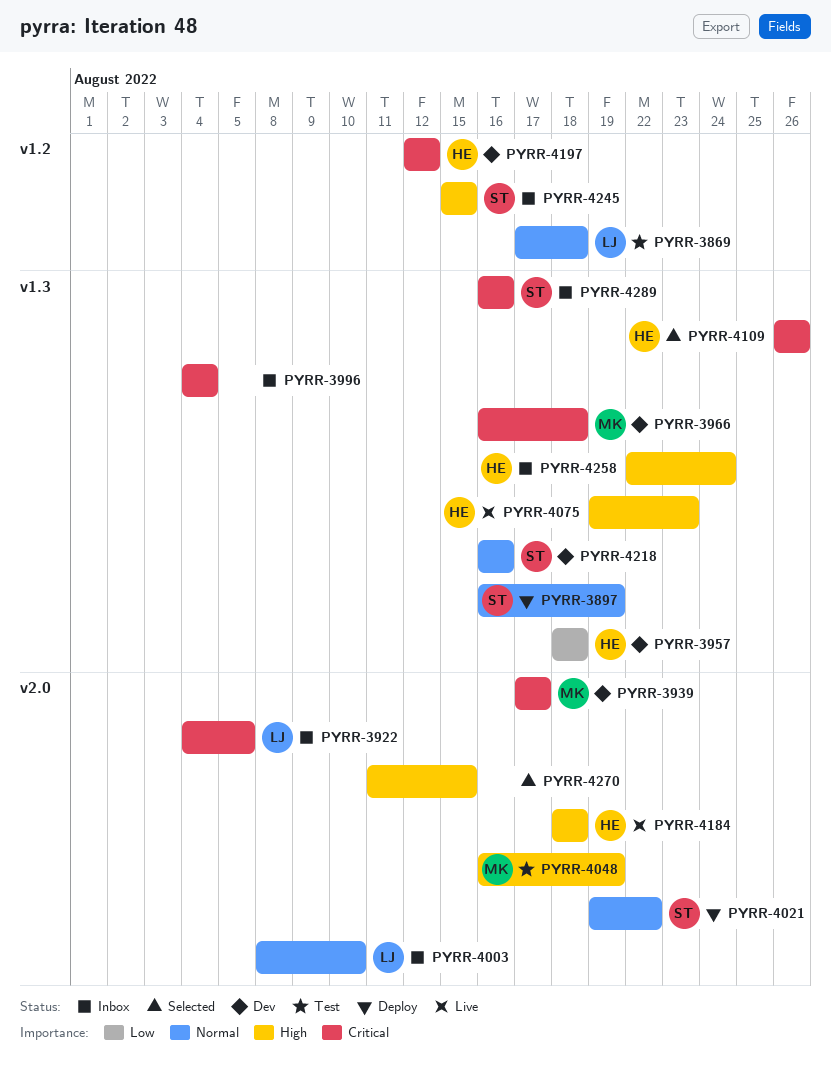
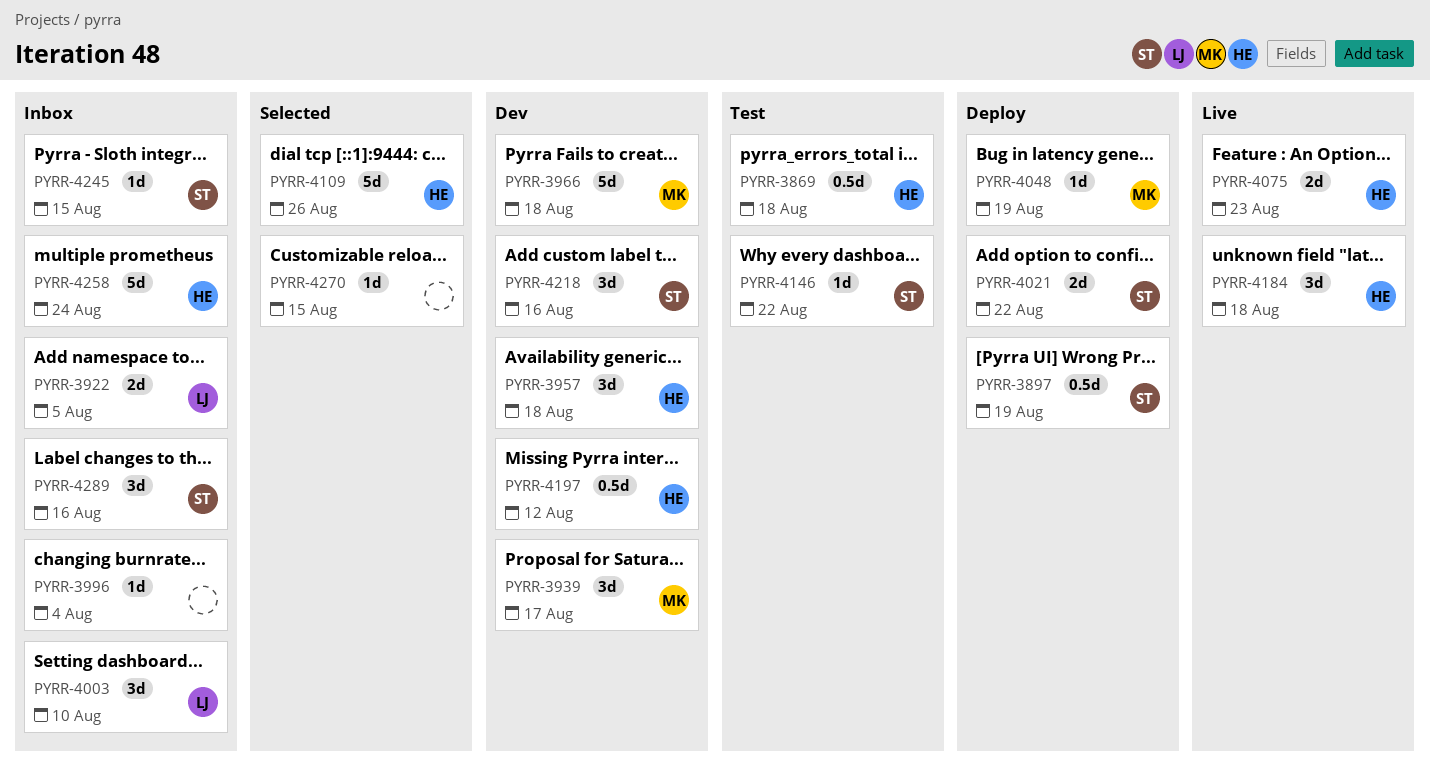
PYRR-3869, owner: LJ -> HE
PYRR-4048, status: Test -> Deploy
PYRR-4146: none -> present

